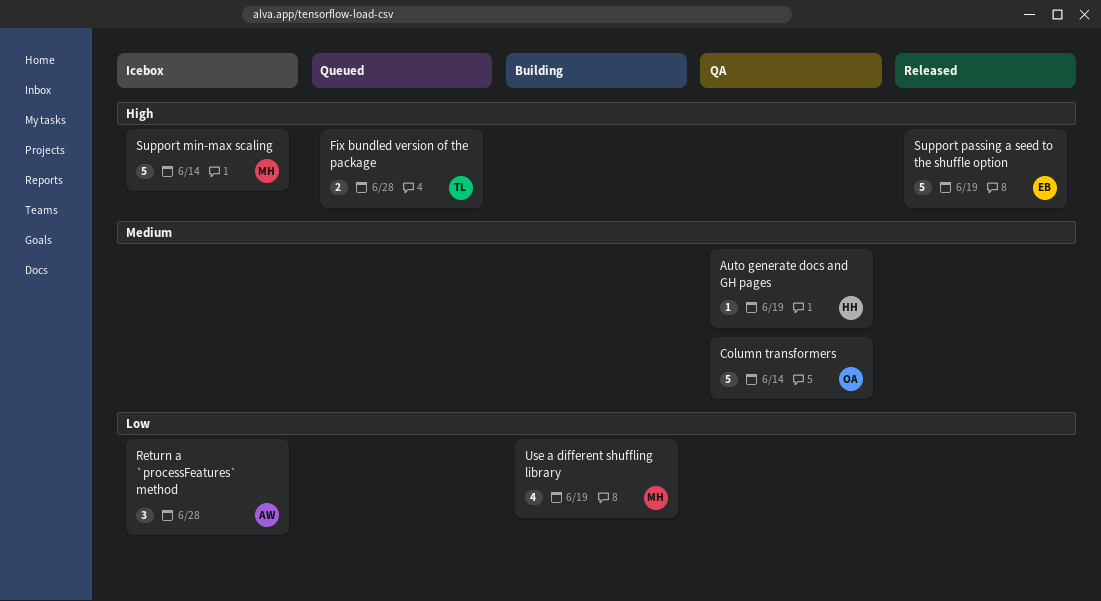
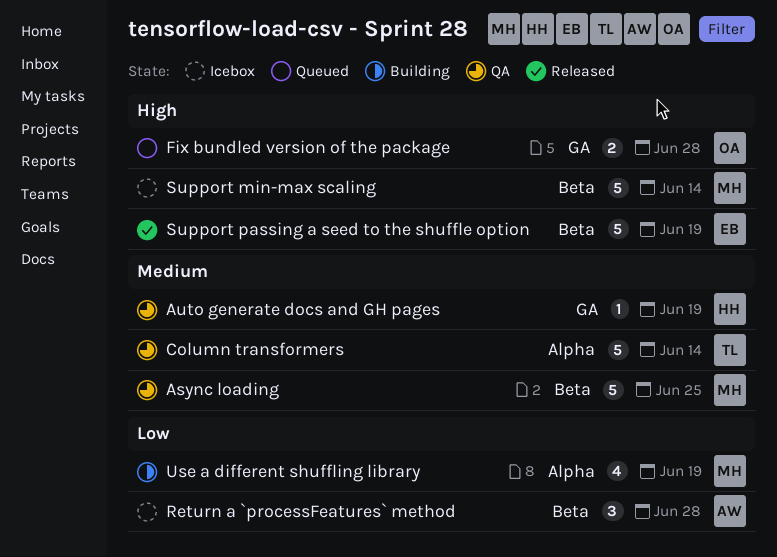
Async loading: none -> present
Column transformers, owner: OA -> TL
Fix bundled version of the package, owner: TL -> OA

